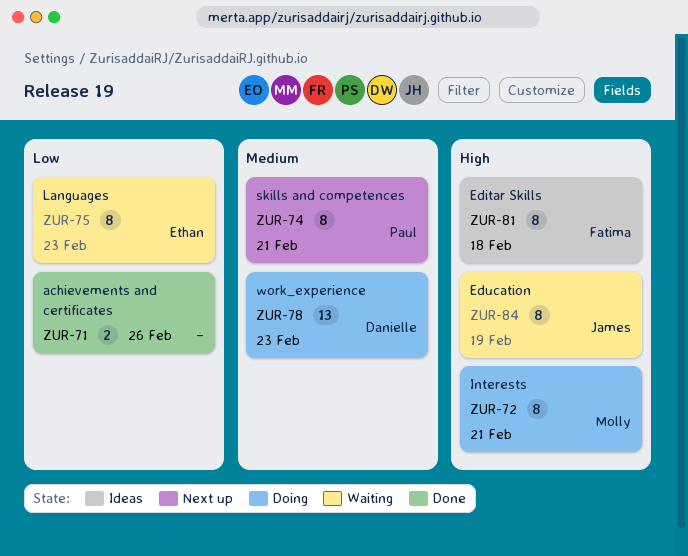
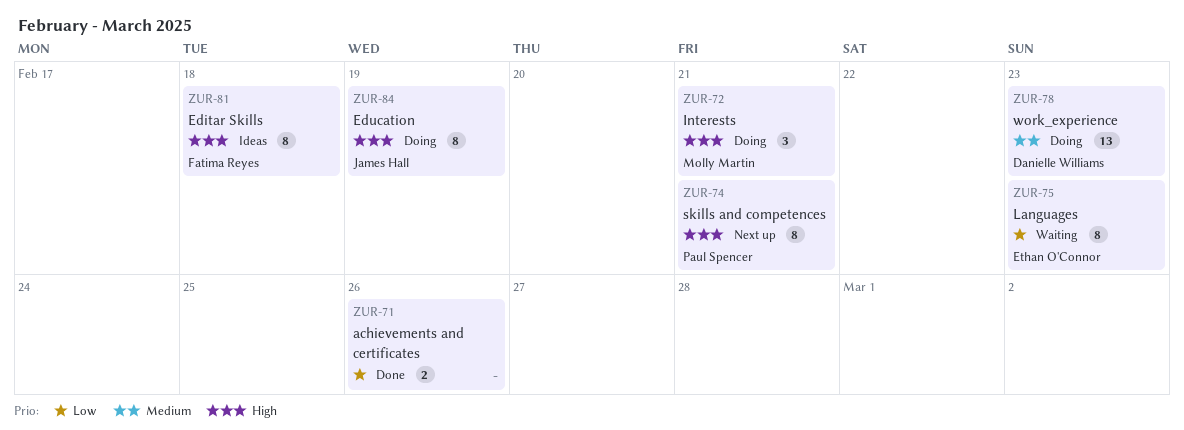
ZUR-72, estimate: 8 -> 3
ZUR-74, priority: Medium -> High
ZUR-84, status: Waiting -> Doing

